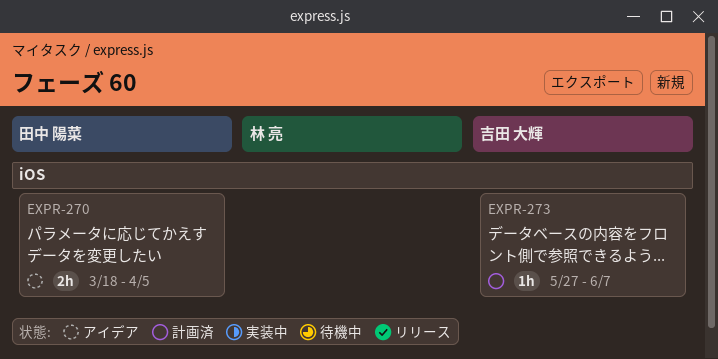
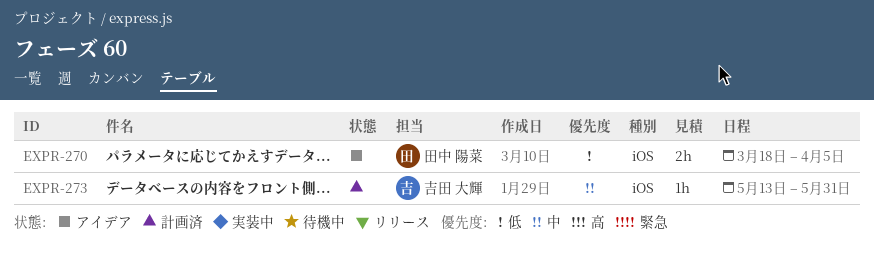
EXPR-273, start: May 27 -> May 13
EXPR-273, due: Jun 7 -> May 31

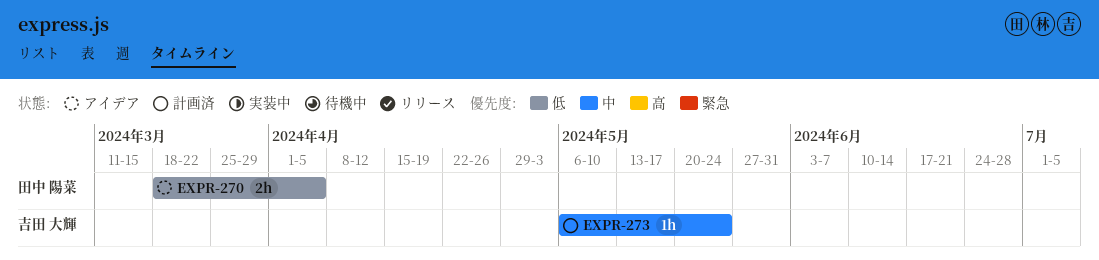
EXPR-273, start: May 13 -> May 6
EXPR-273, due: May 31 -> May 24

